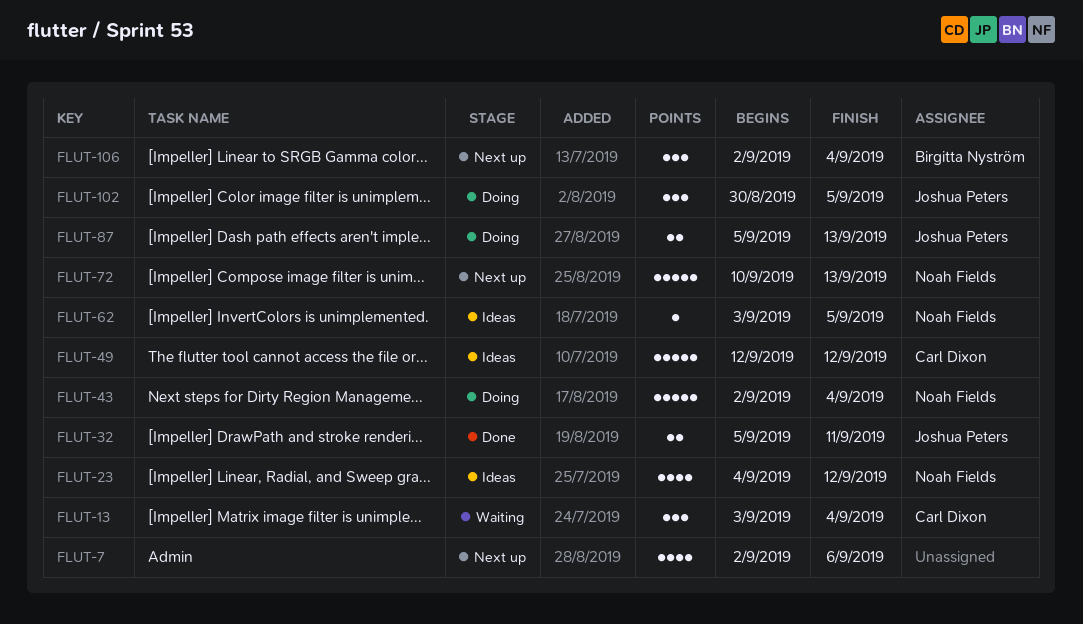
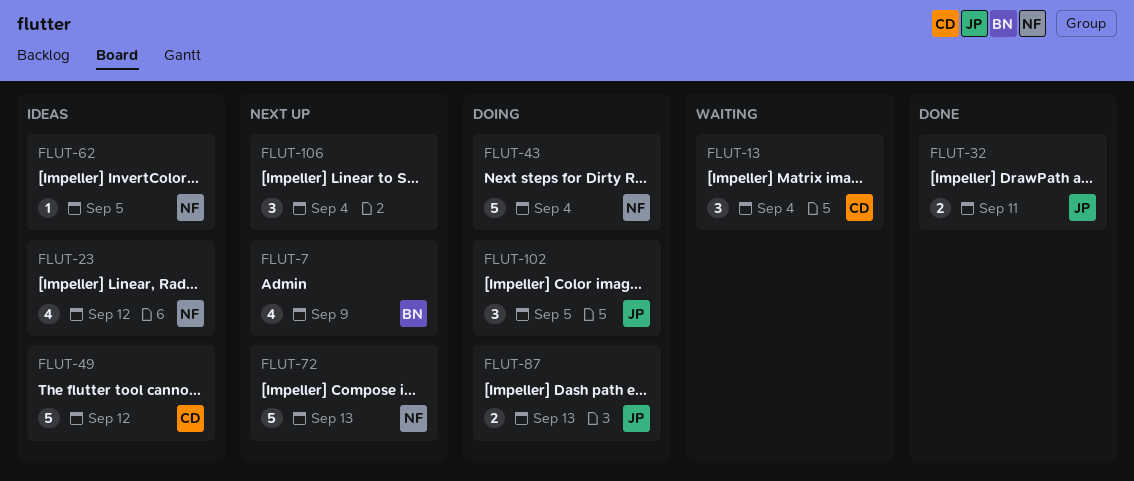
FLUT-7, owner: none -> Birgitta Nyström
FLUT-7, due: Sep 6 -> Sep 9
FLUT-106, owner: Birgitta Nyström -> none

